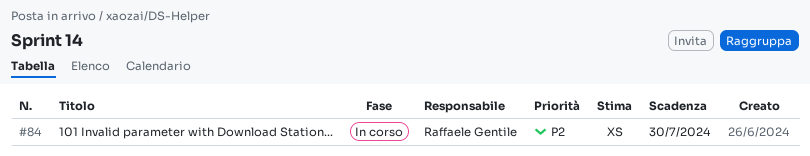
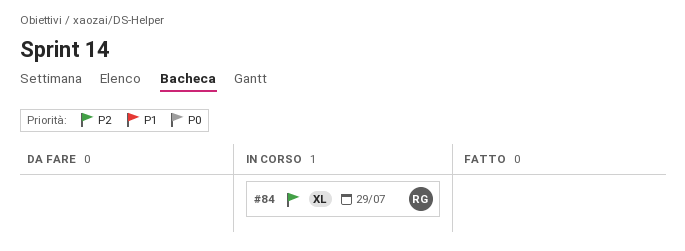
#84, estimate: XS -> XL
#84, due: Jul 30 -> Jul 29

